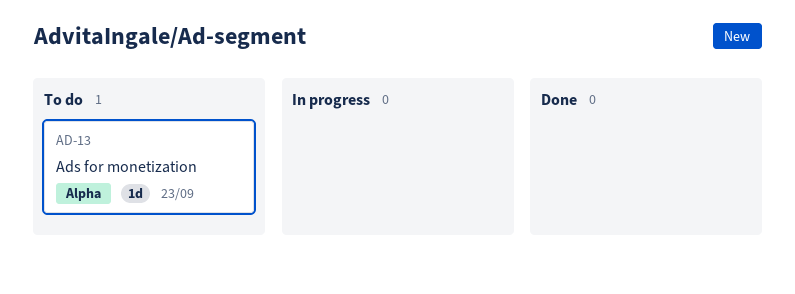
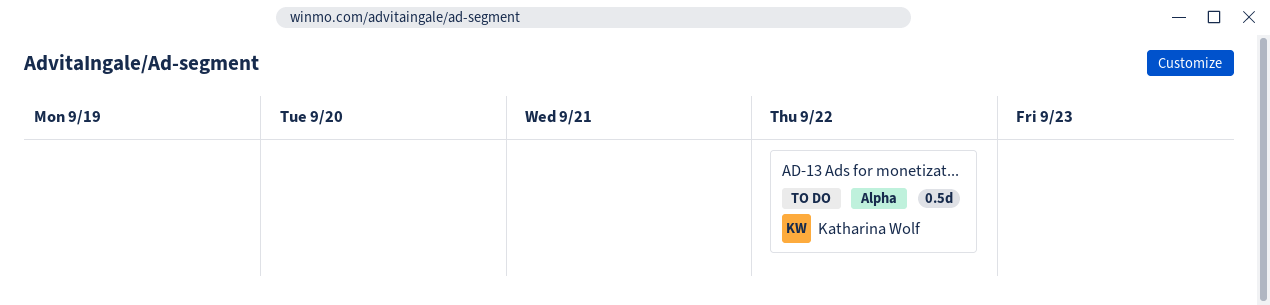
AD-13, estimate: 1d -> 0.5d
AD-13, due: Sep 23 -> Sep 22

